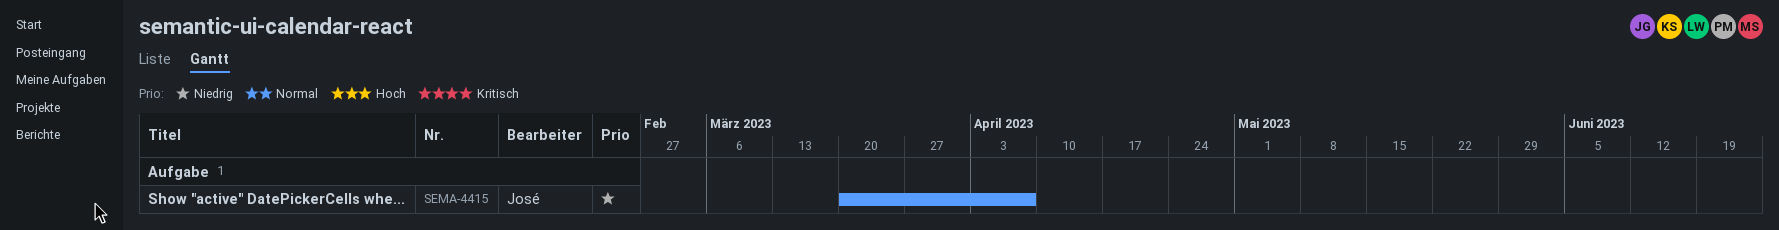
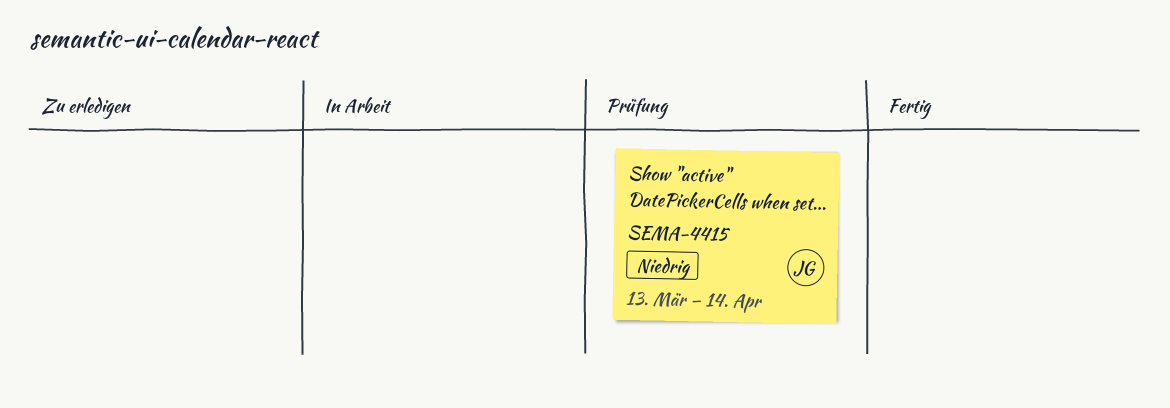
SEMA-4415, start: Mar 20 -> Mar 13
SEMA-4415, due: Apr 7 -> Apr 14

